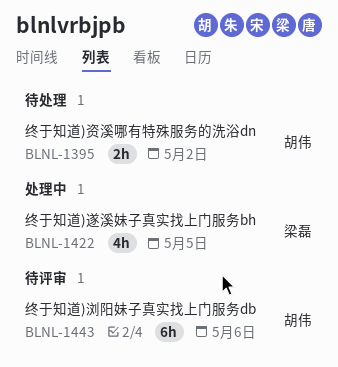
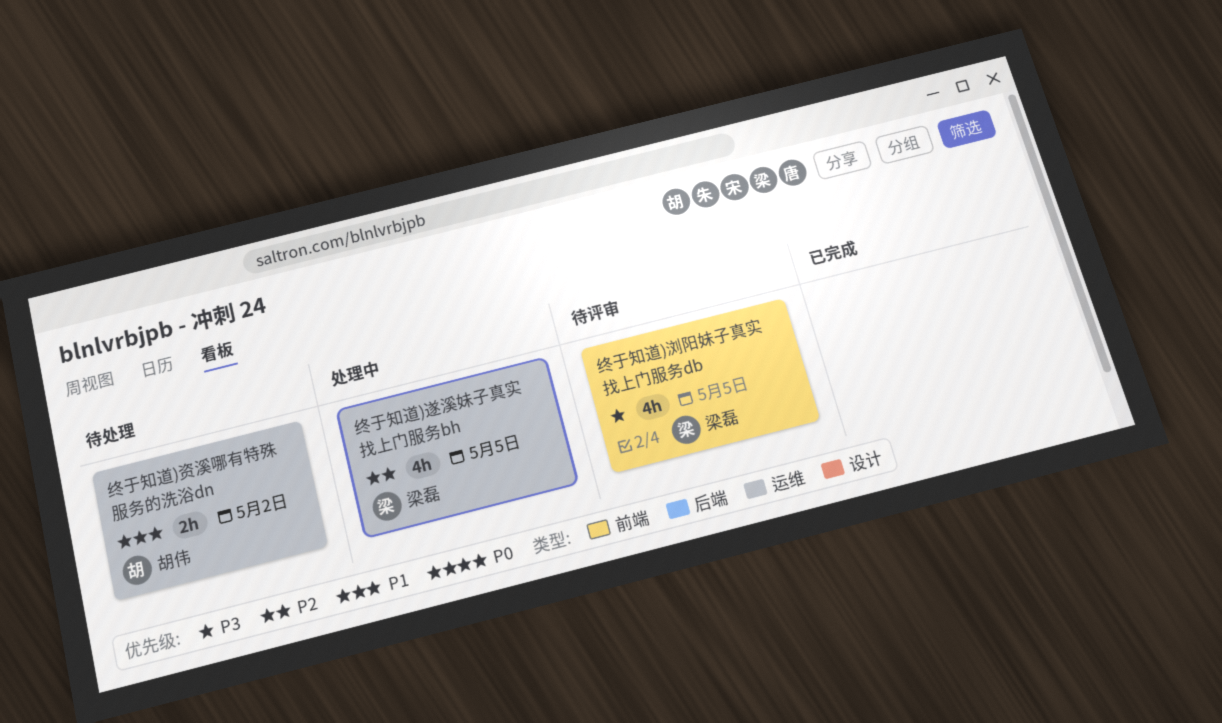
终于知道)浏阳妹子真实找上门服务db, owner: 胡伟 -> 梁磊
终于知道)浏阳妹子真实找上门服务db, estimate: 6h -> 4h
终于知道)浏阳妹子真实找上门服务db, due: May 6 -> May 5

